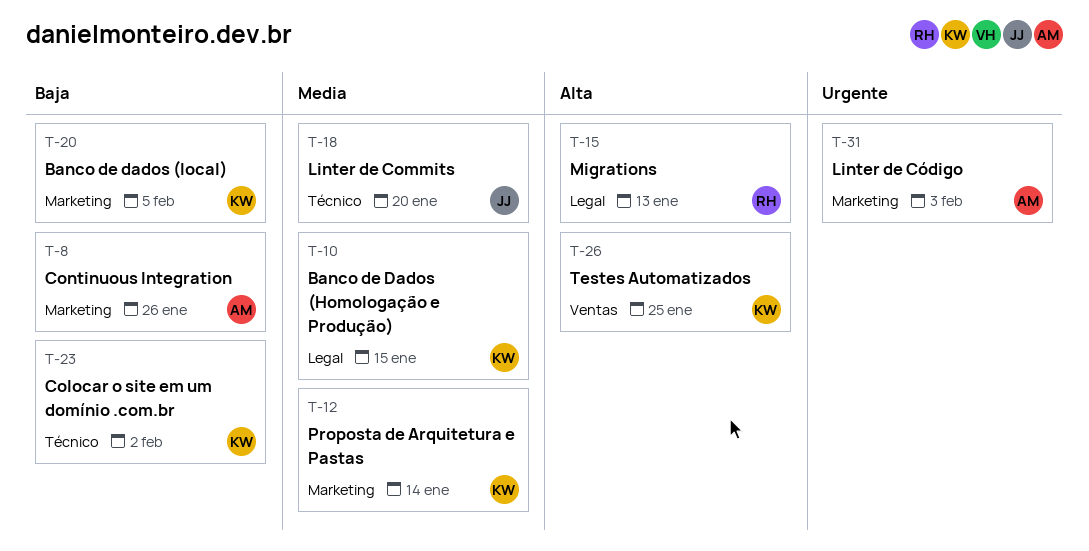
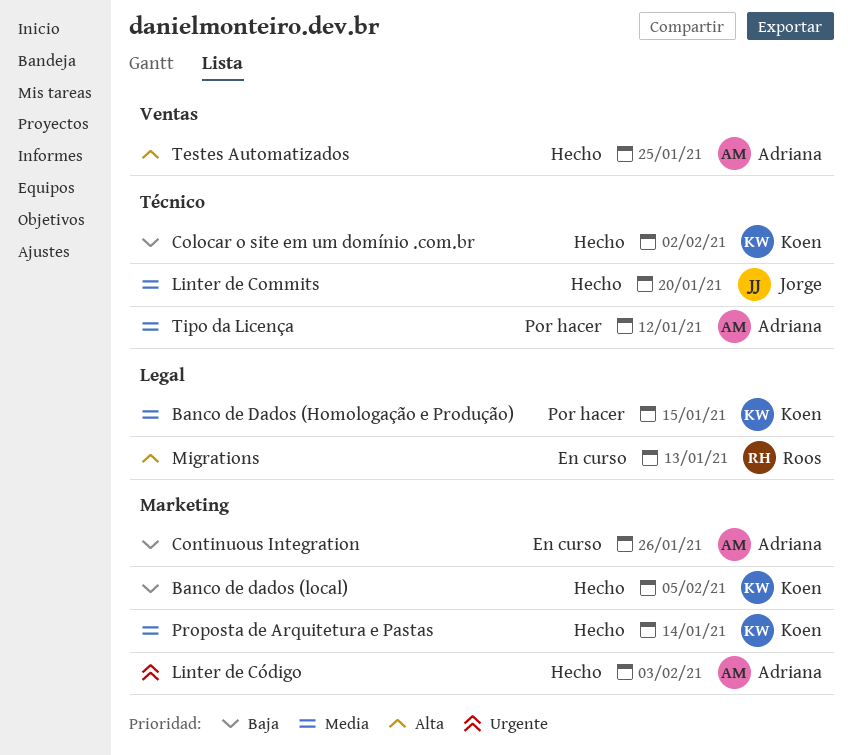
Testes Automatizados, owner: Koen -> Adriana
Tipo da Licença: none -> present

